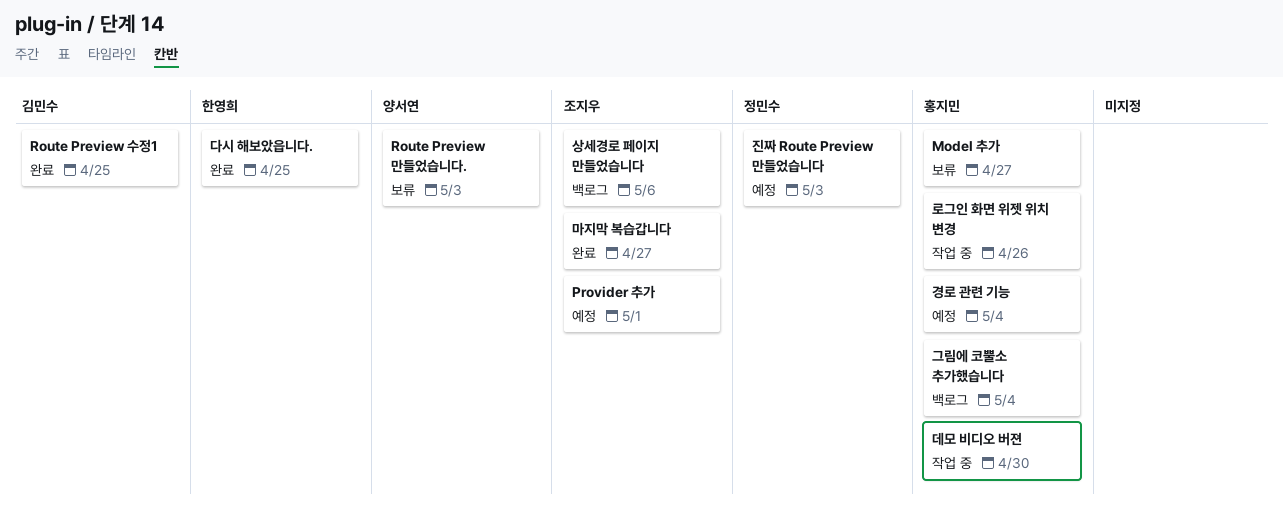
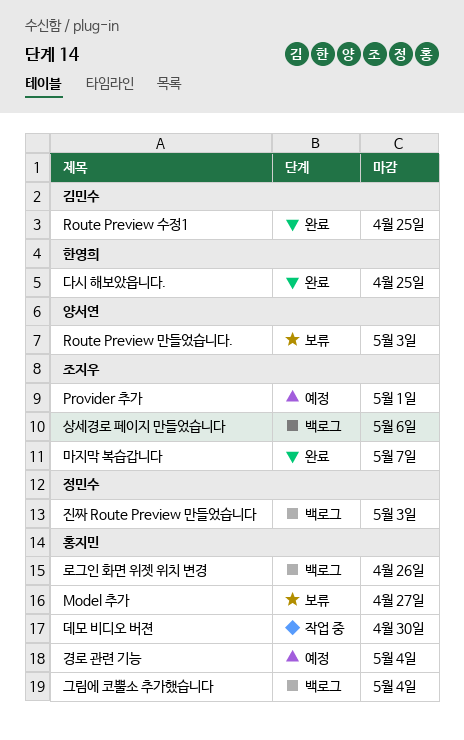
로그인 화면 위젯 위치 변경, status: 작업 중 -> 백로그
마지막 복습갑니다, due: Apr 27 -> May 7
진짜 Route Preview 만들었습니다, status: 예정 -> 백로그

